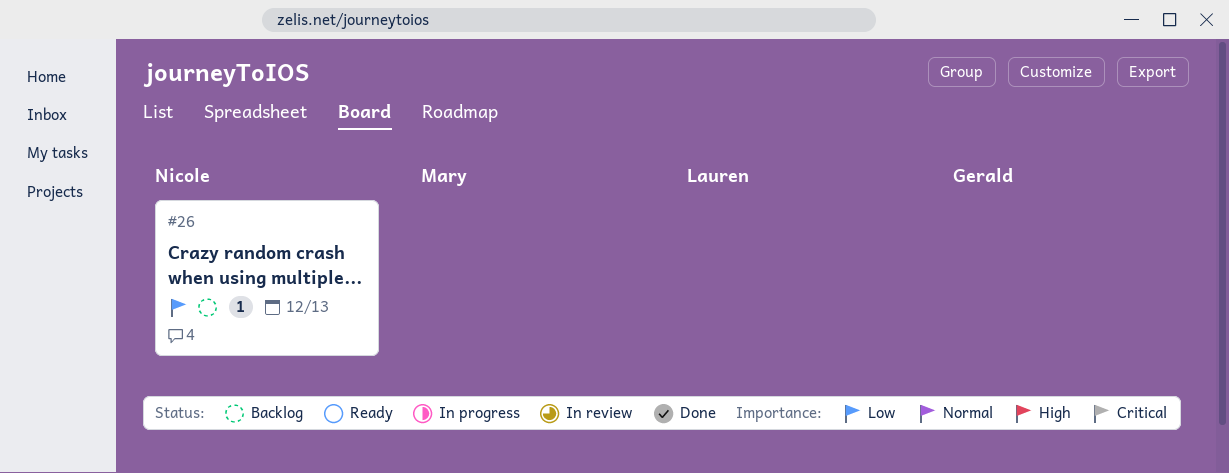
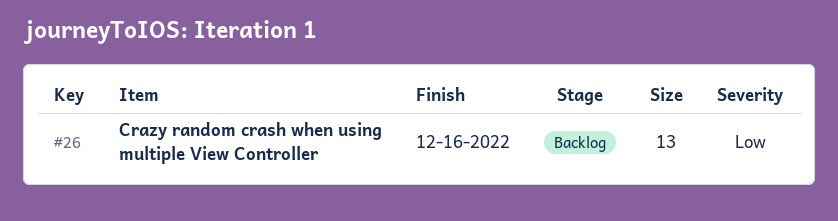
#26, estimate: 1 -> 13
#26, due: Dec 13 -> Dec 16

